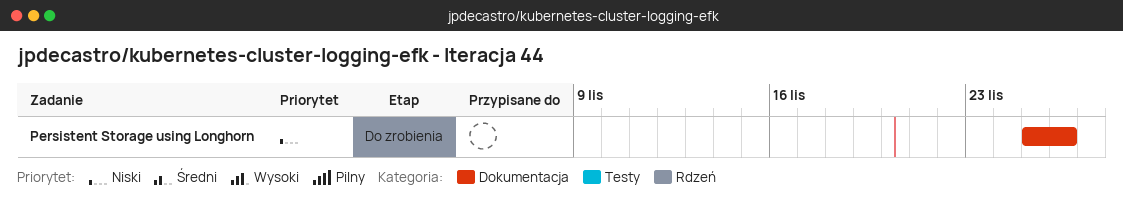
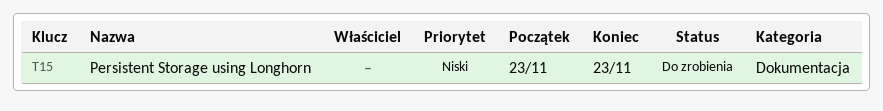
Persistent Storage using Longhorn, start: Nov 25 -> Nov 23
Persistent Storage using Longhorn, due: Nov 26 -> Nov 23

